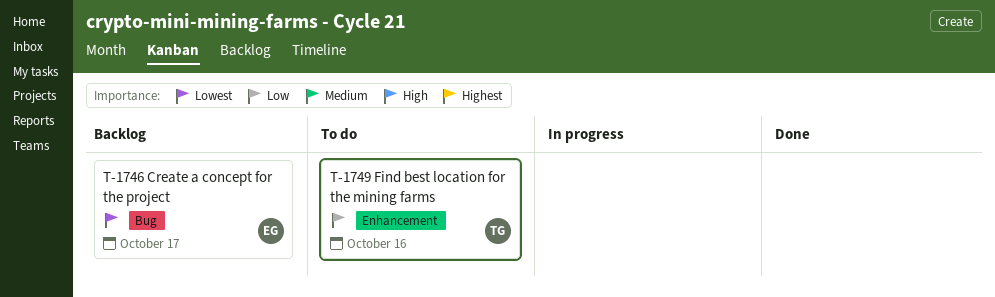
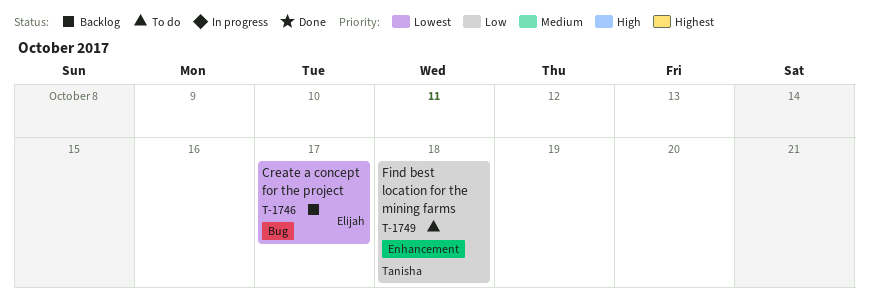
T-1749, due: Oct 16 -> Oct 18

